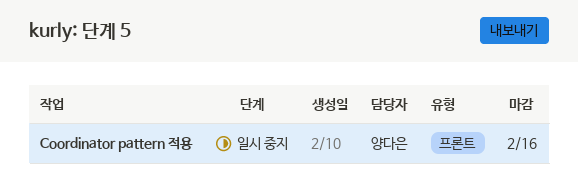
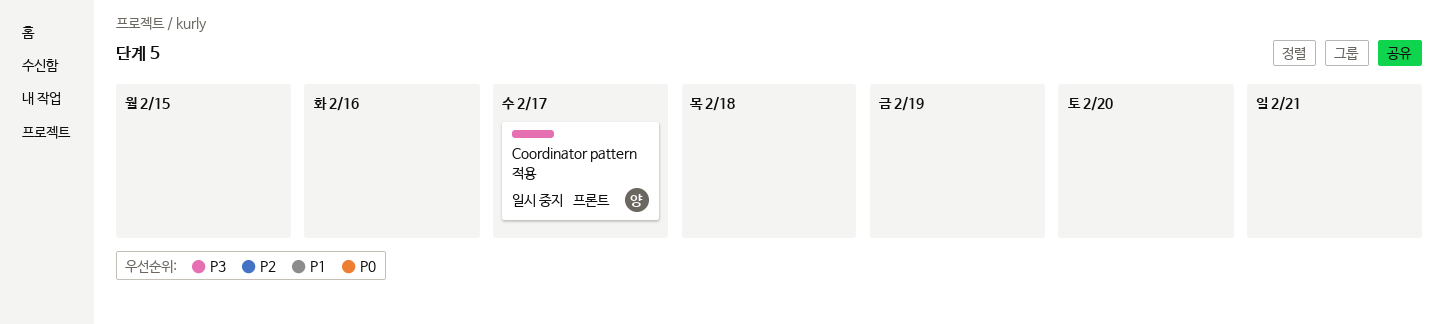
Coordinator pattern 적용, due: Feb 16 -> Feb 17

